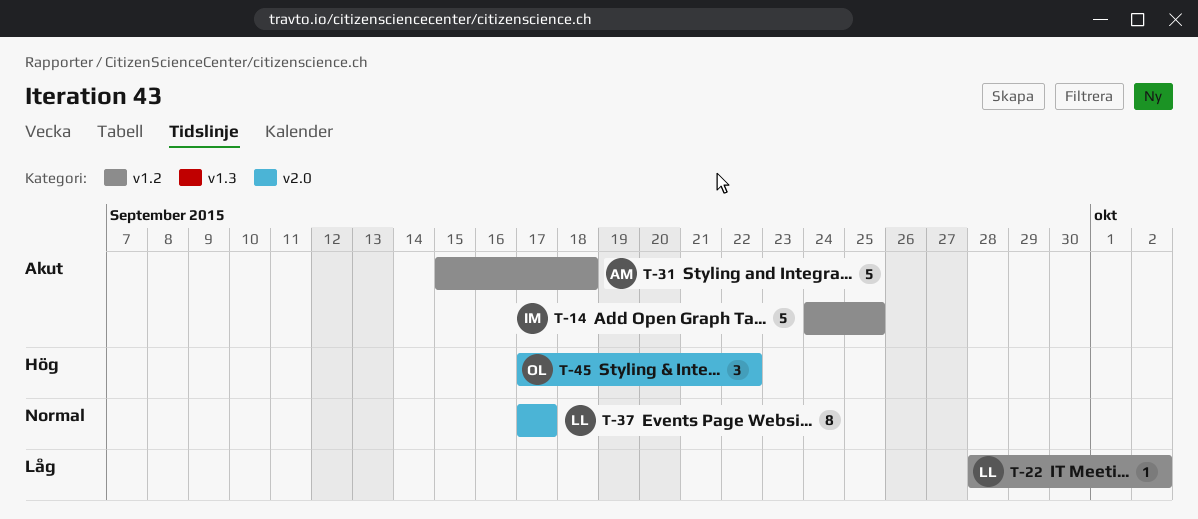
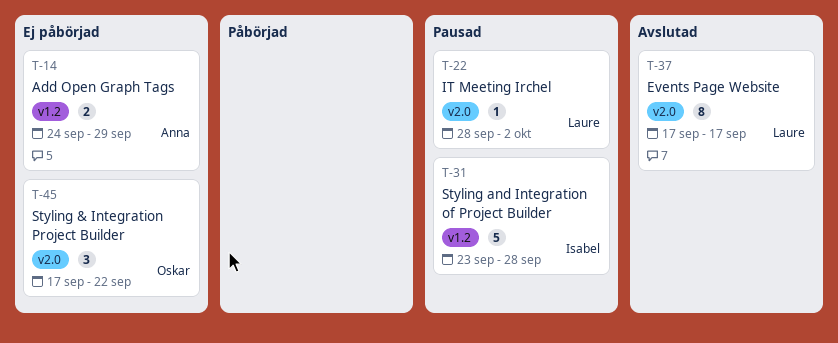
T-14, owner: Isabel -> Anna
T-14, estimate: 5 -> 2
T-14, due: Sep 25 -> Sep 29
T-22, label: v1.2 -> v2.0
T-31, owner: Anna -> Isabel
T-31, start: Sep 15 -> Sep 23
T-31, due: Sep 18 -> Sep 28

